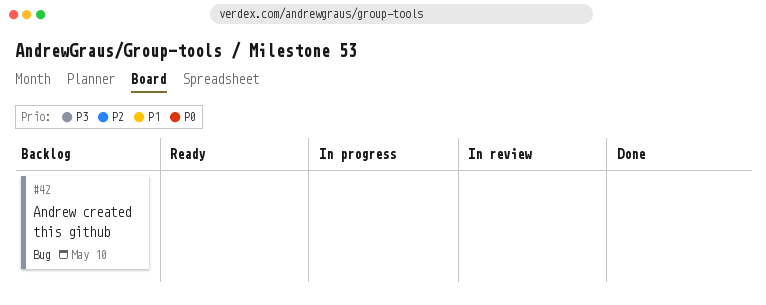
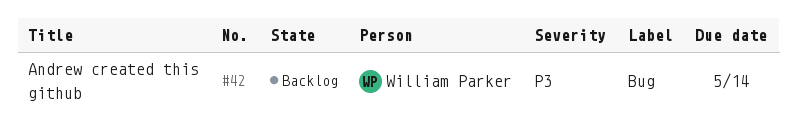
#42, due: May 10 -> May 14

